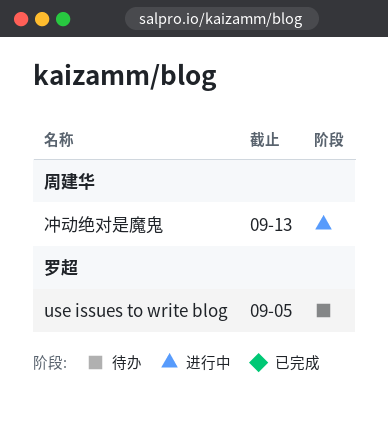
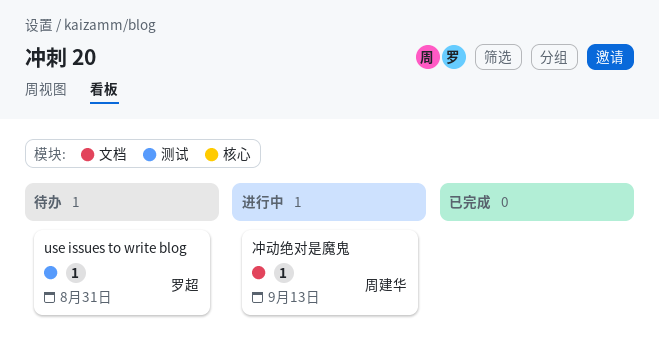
use issues to write blog, due: Sep 5 -> Aug 31

